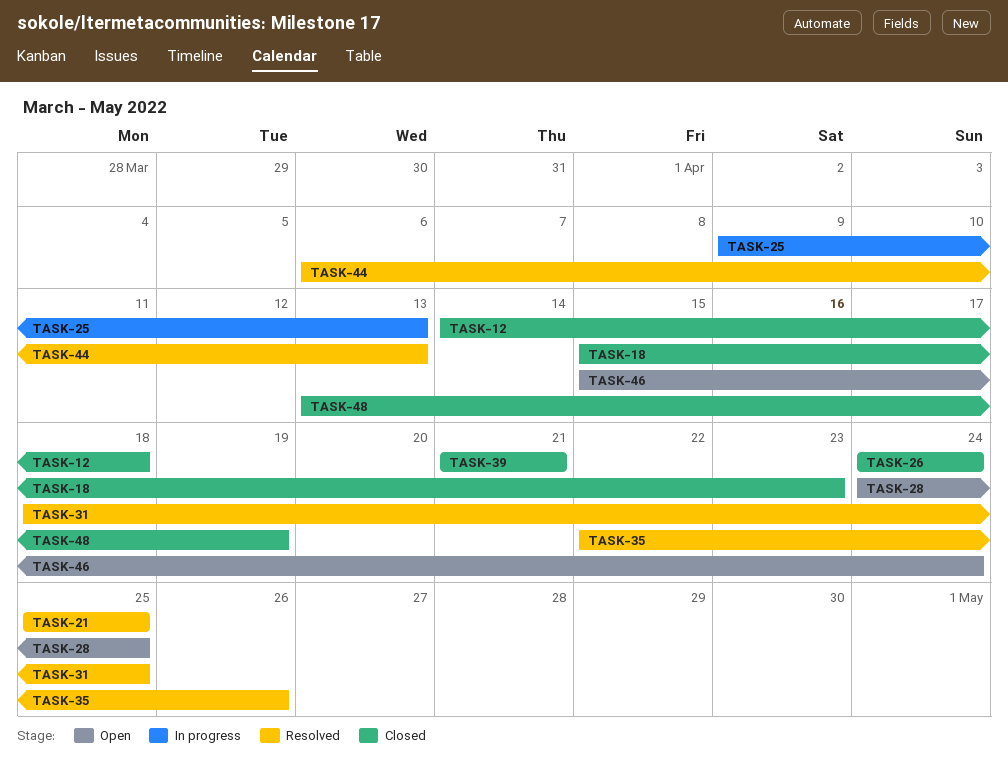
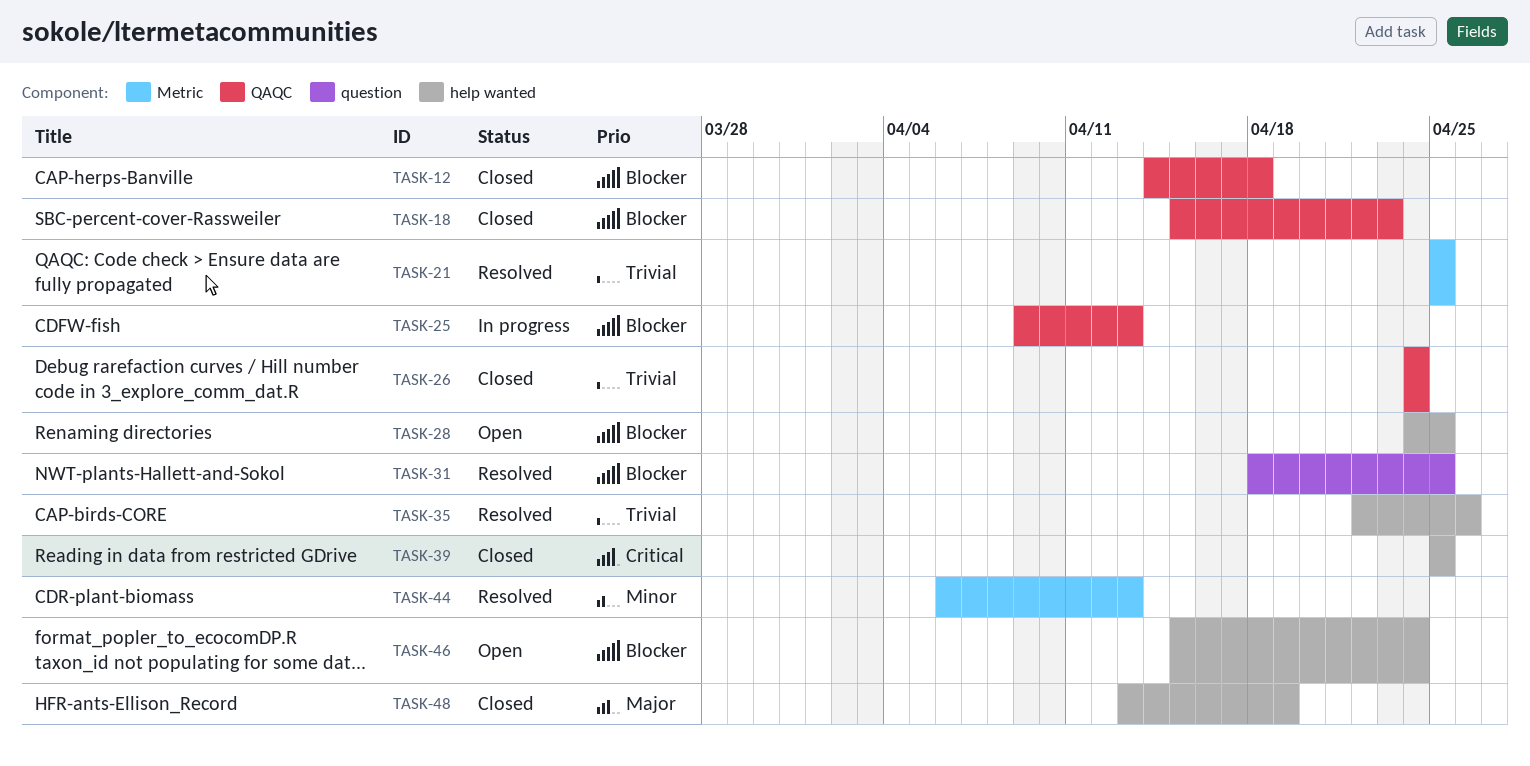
TASK-39, start: Apr 21 -> Apr 25
TASK-39, due: Apr 21 -> Apr 25

